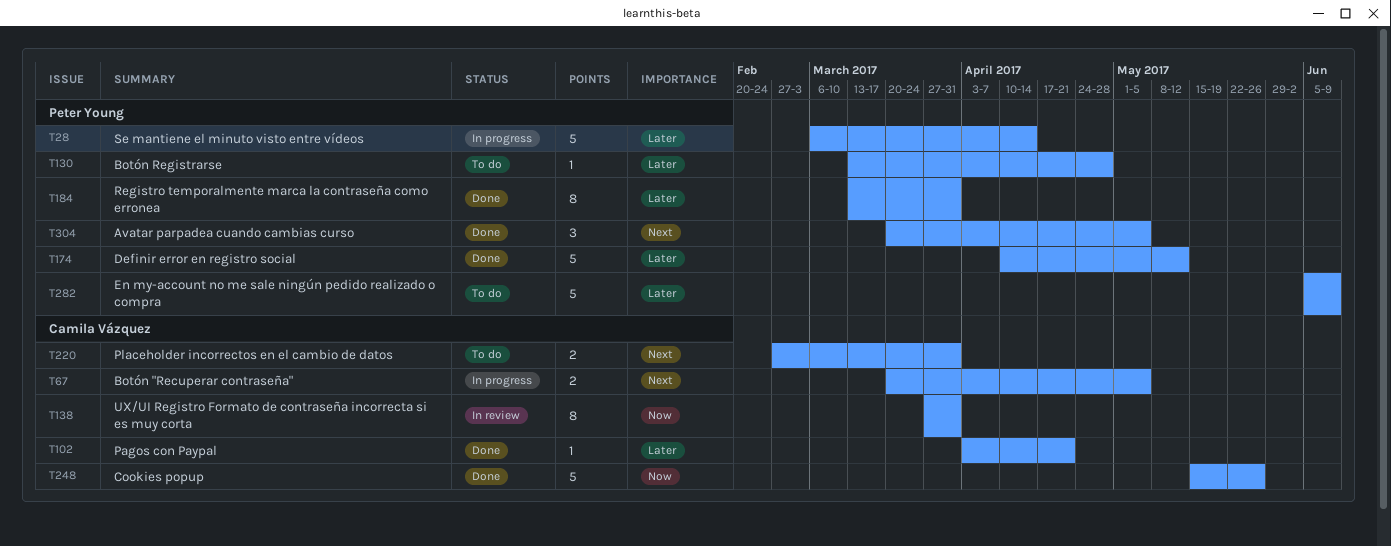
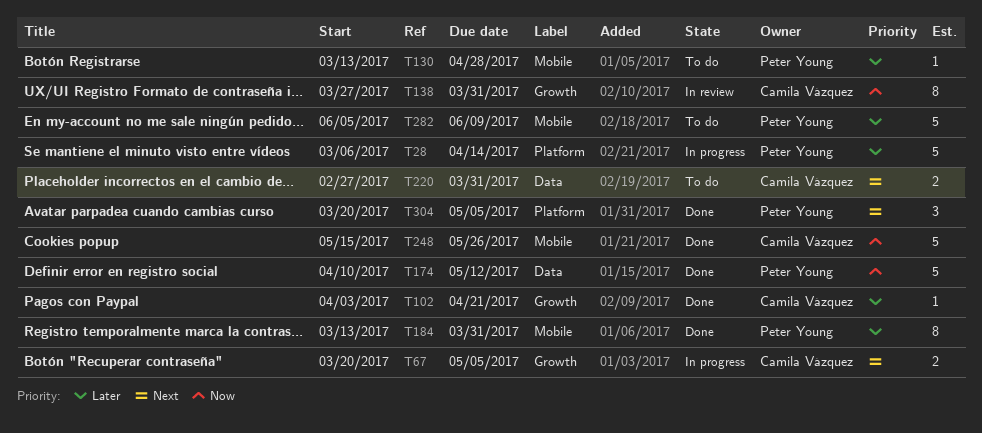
T174, priority: Later -> Now

